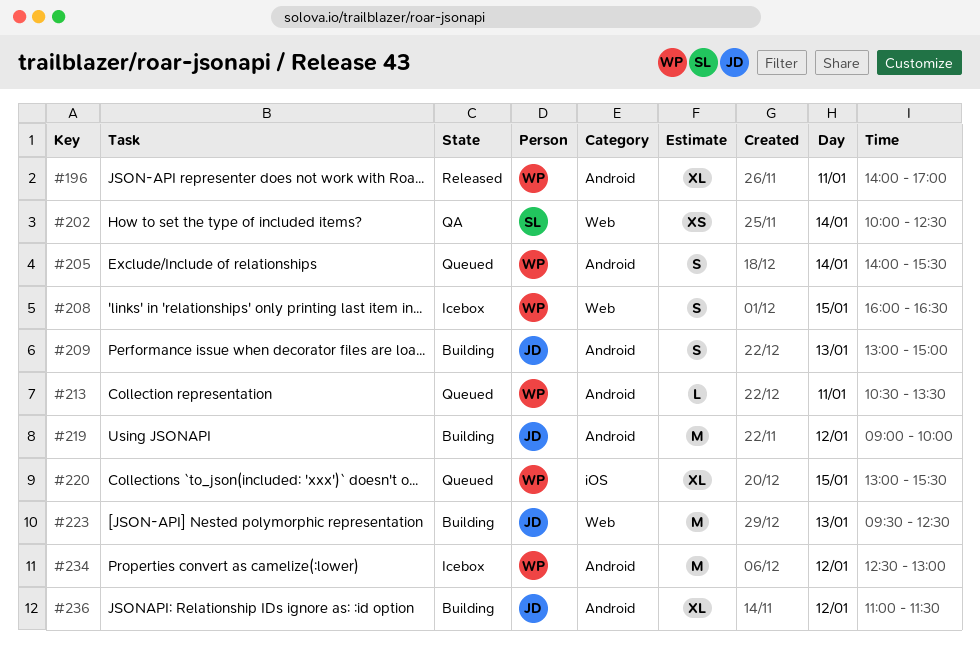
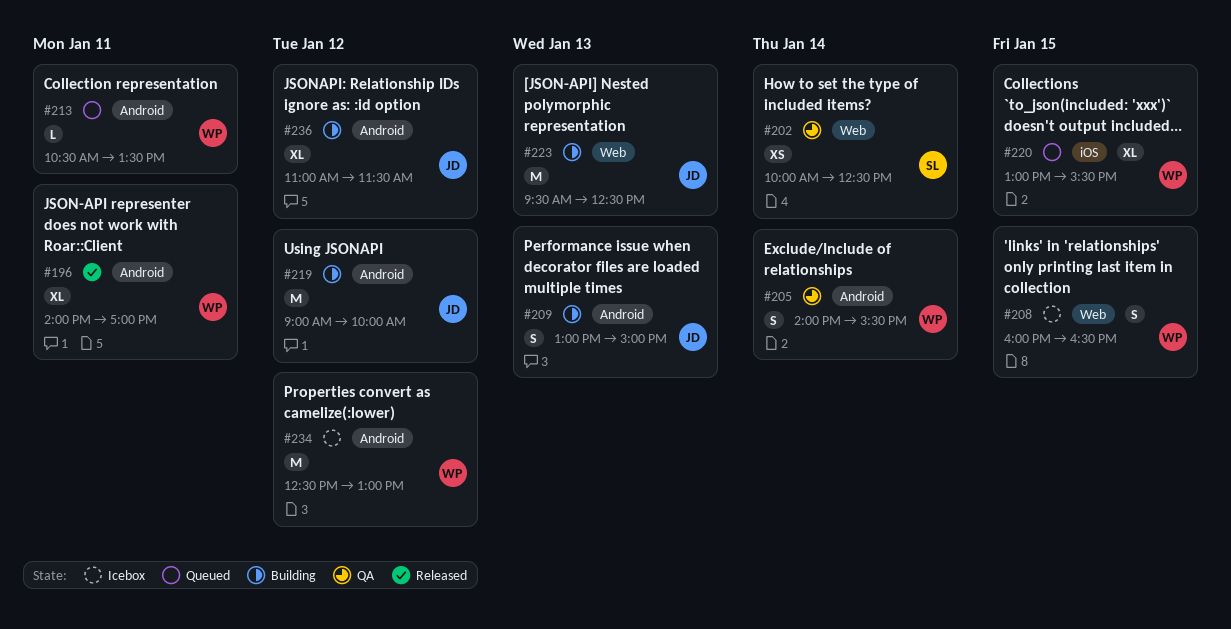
#205, status: Queued -> QA

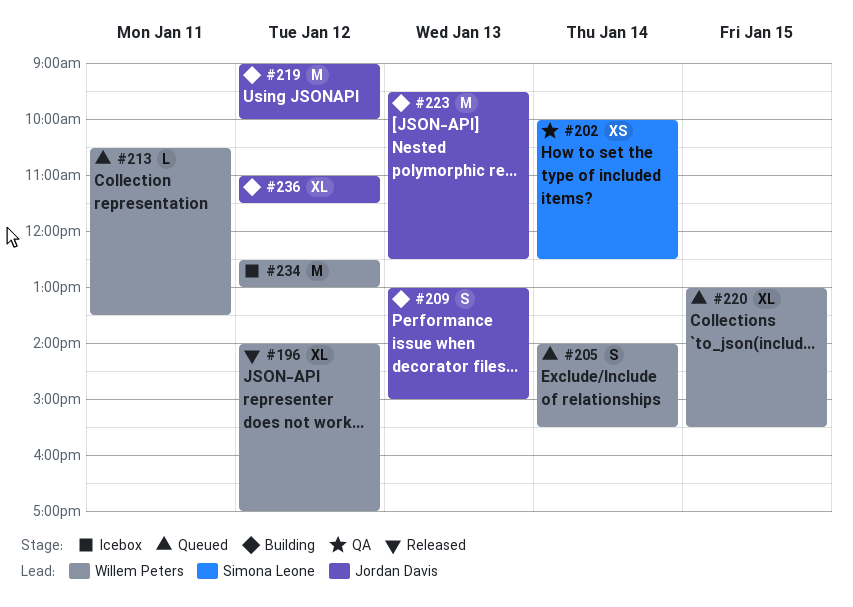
#196, day: Jan 11 -> Jan 12
#205, status: QA -> Queued
#208: present -> none

